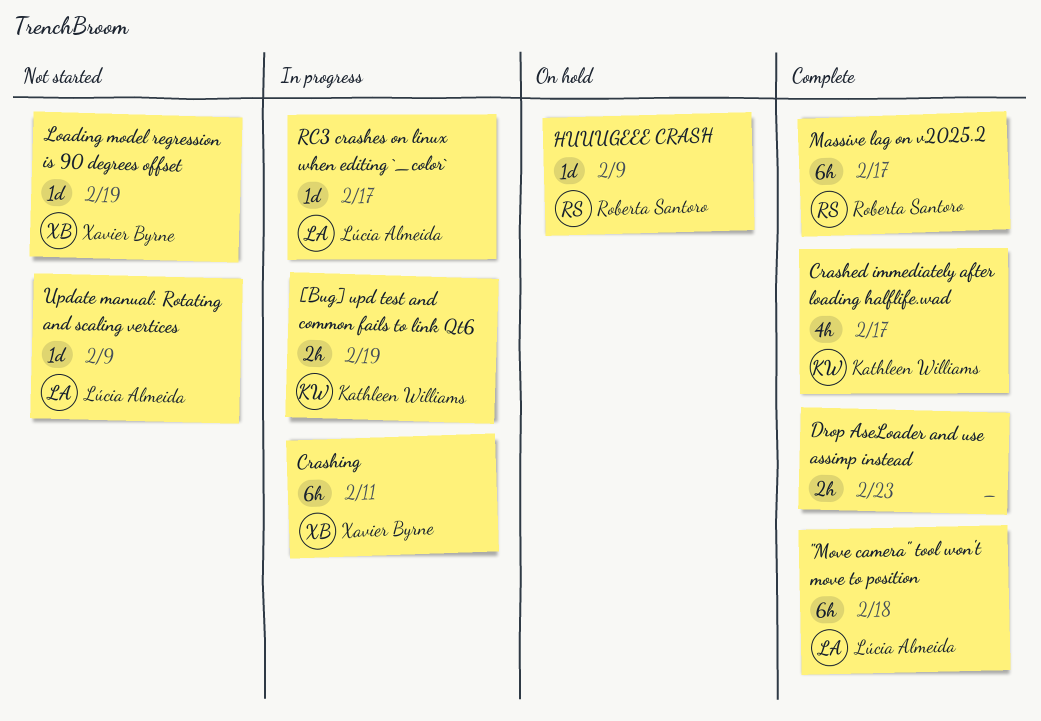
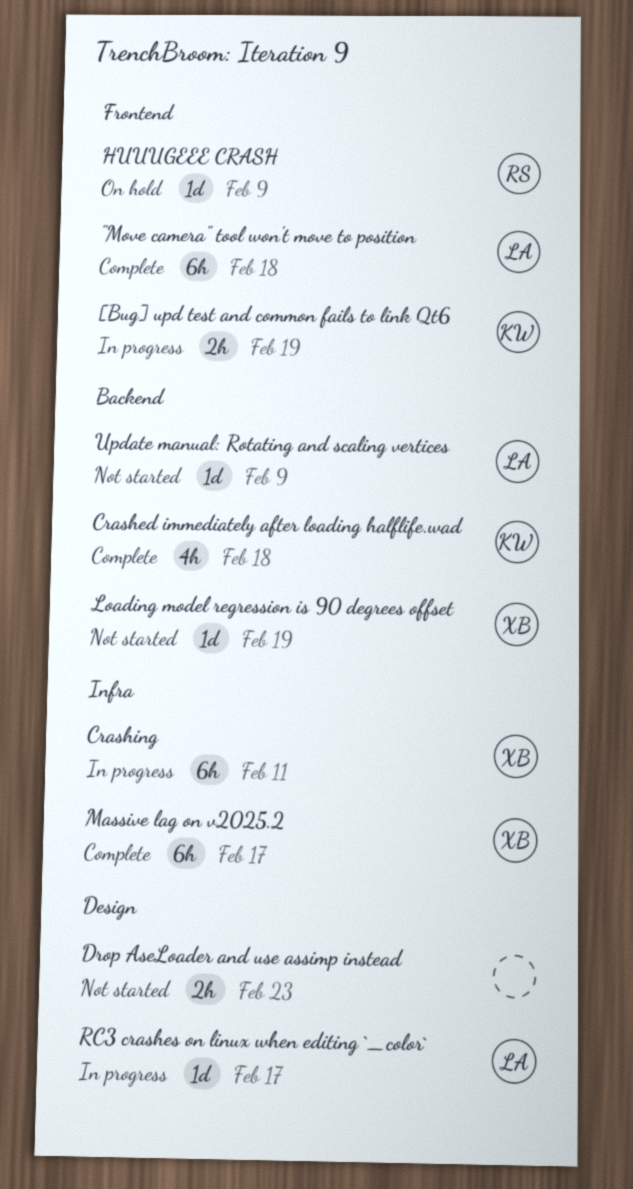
Crashed immediately after loading halflife.wad, due: Feb 17 -> Feb 18
Drop AseLoader and use assimp instead, status: Complete -> Not started
Massive lag on v2025.2, owner: Roberta Santoro -> Xavier Byrne

